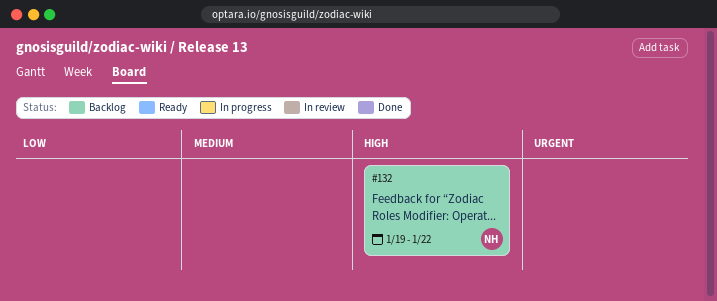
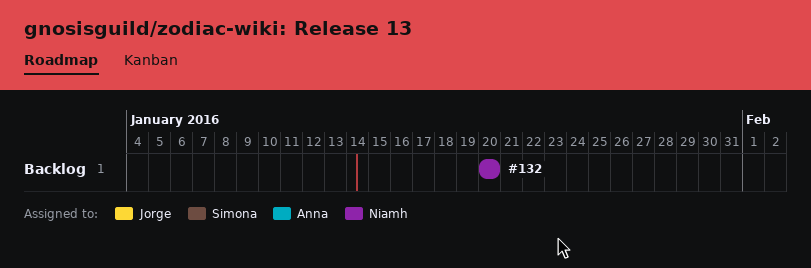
#132, start: Jan 19 -> Jan 20
#132, due: Jan 22 -> Jan 20

